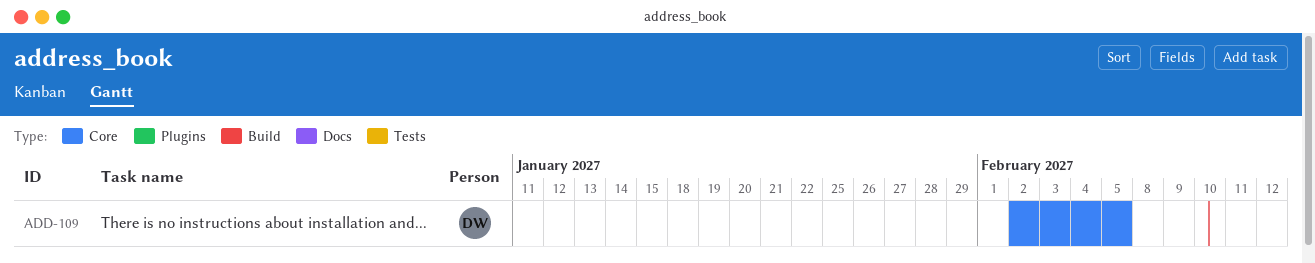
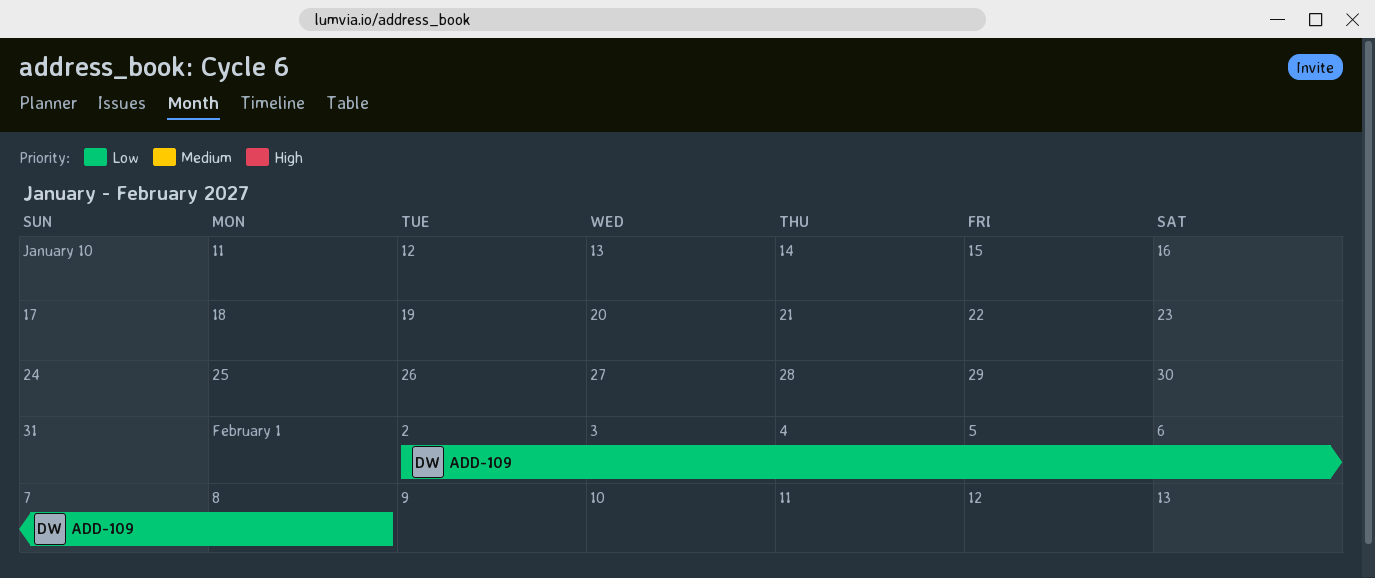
ADD-109, due: Feb 5 -> Feb 8

